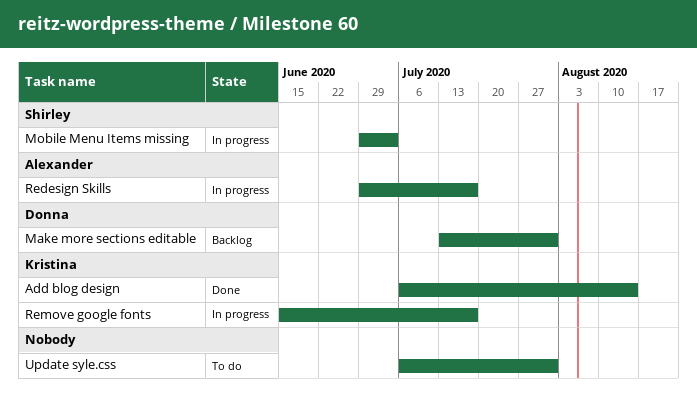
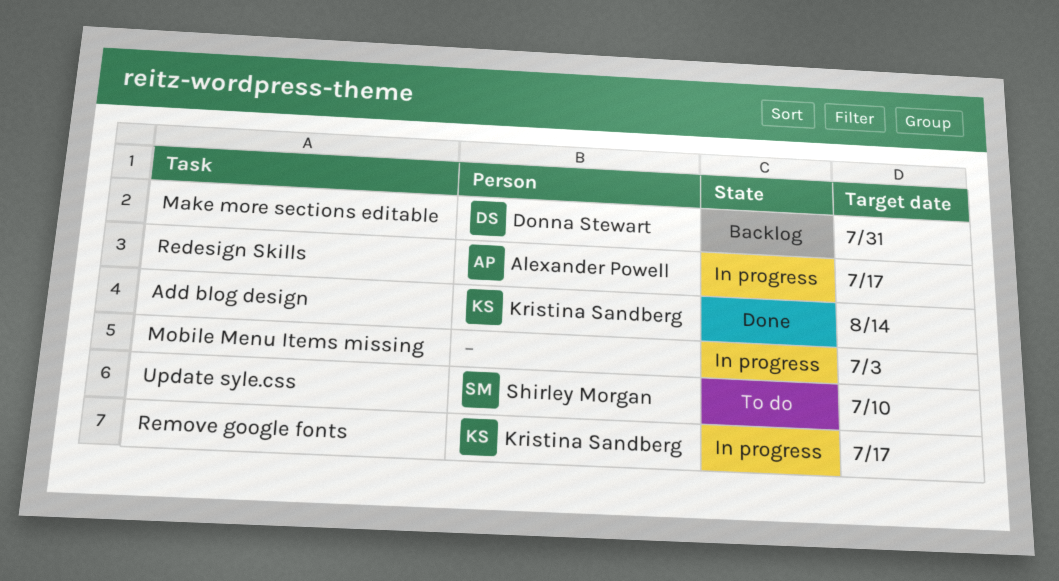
Mobile Menu Items missing, owner: Shirley Morgan -> none
Update syle.css, owner: none -> Shirley Morgan
Update syle.css, due: Jul 31 -> Jul 10

